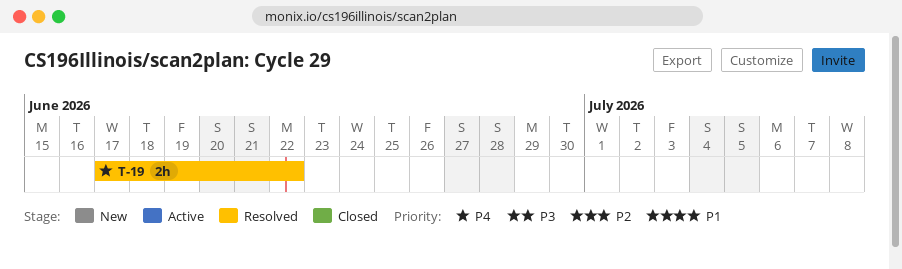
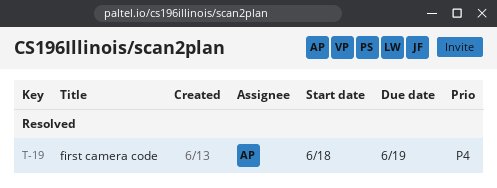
T-19, start: Jun 17 -> Jun 18
T-19, due: Jun 22 -> Jun 19

